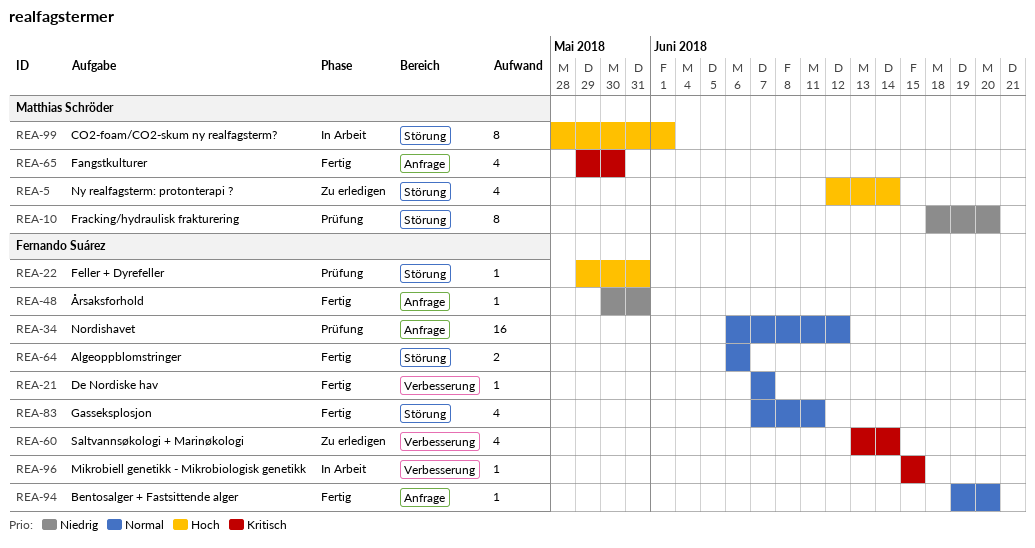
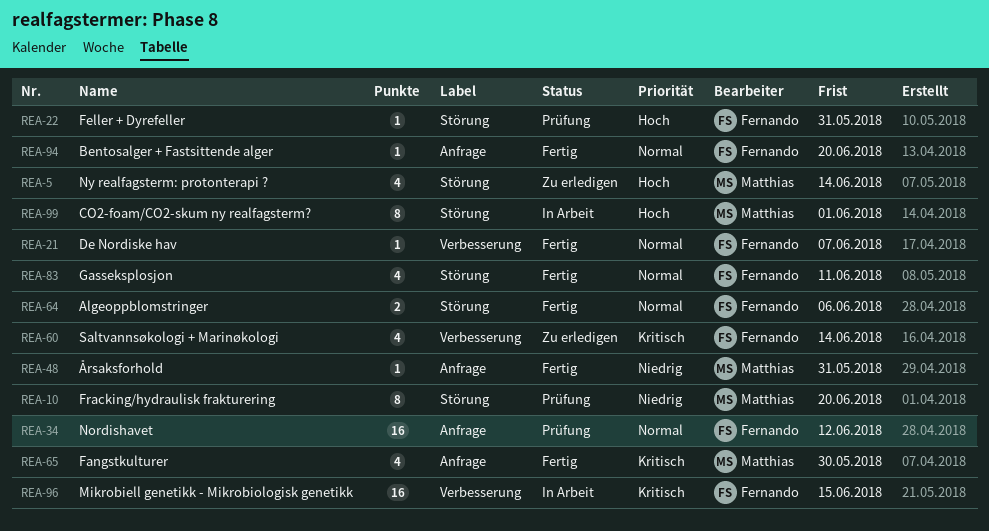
REA-48, owner: Fernando Suárez -> Matthias Schröder
REA-96, estimate: 1 -> 16

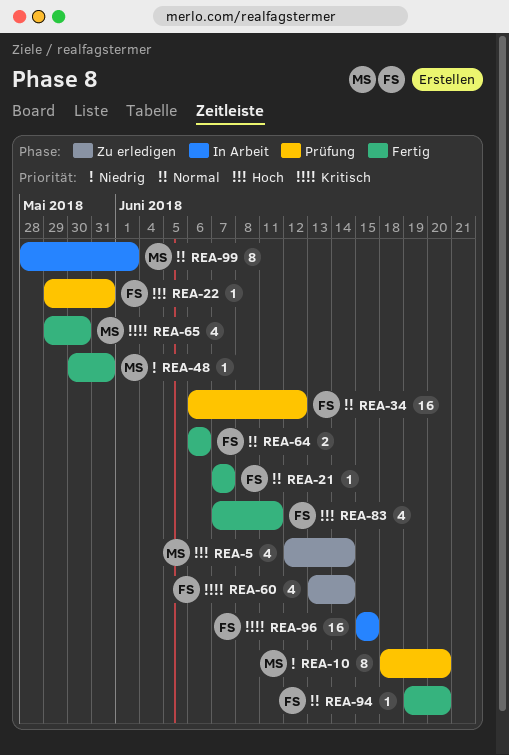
REA-83, priority: Normal -> Hoch
REA-99, priority: Hoch -> Normal

